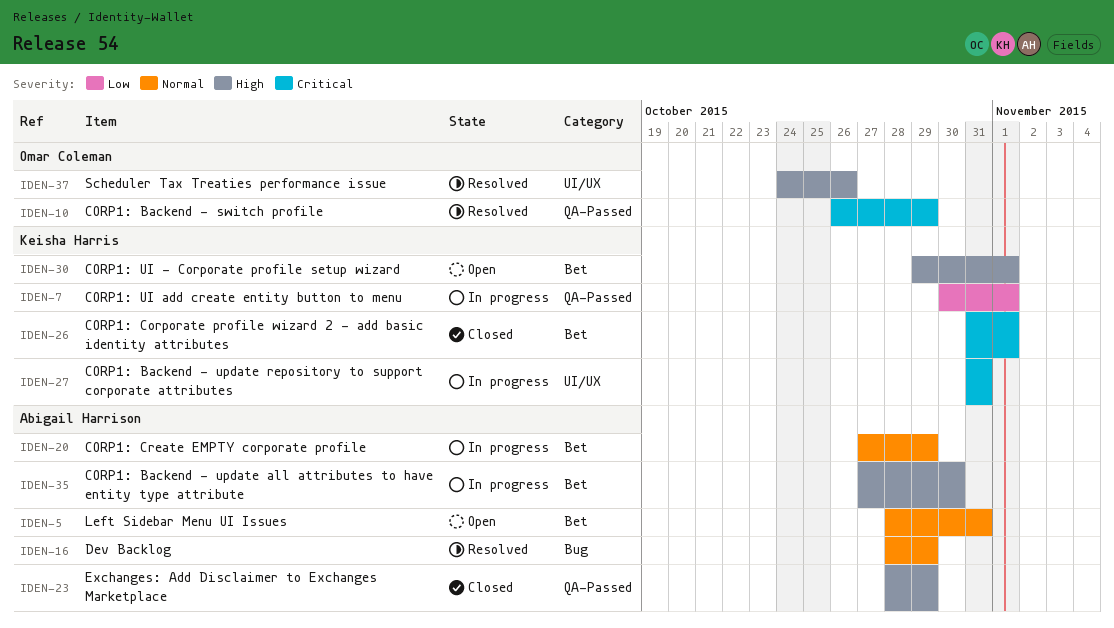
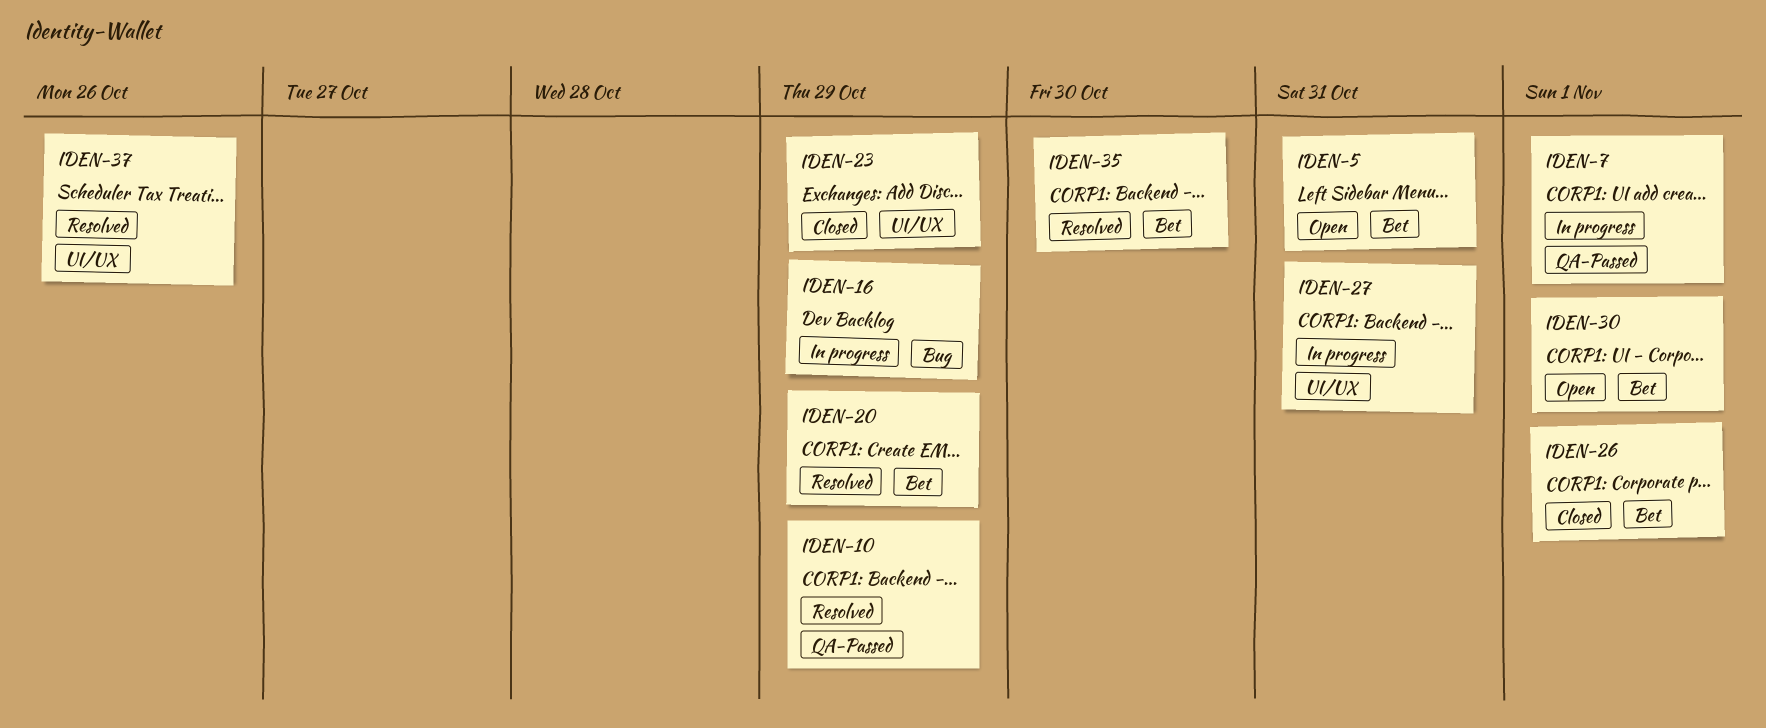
IDEN-16, status: Resolved -> In progress
IDEN-20, status: In progress -> Resolved
IDEN-23, label: QA-Passed -> UI/UX
IDEN-35, status: In progress -> Resolved

